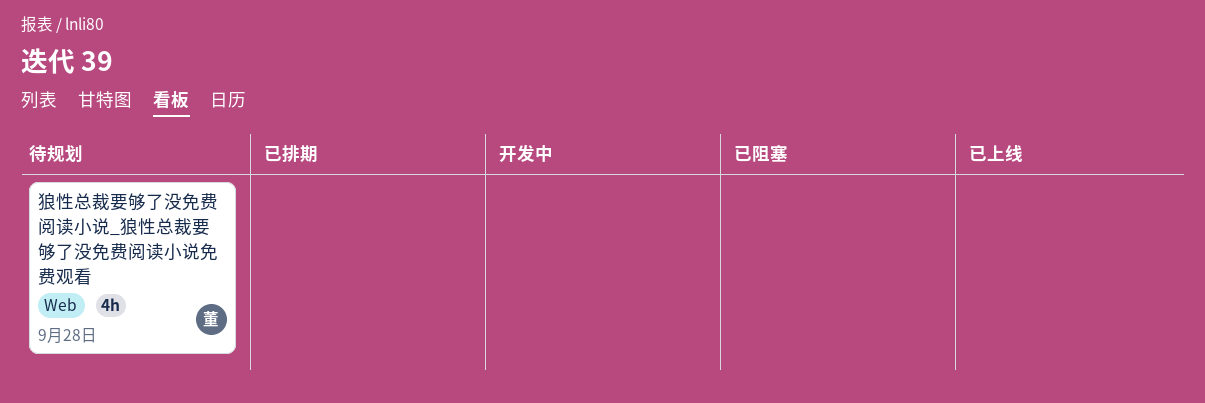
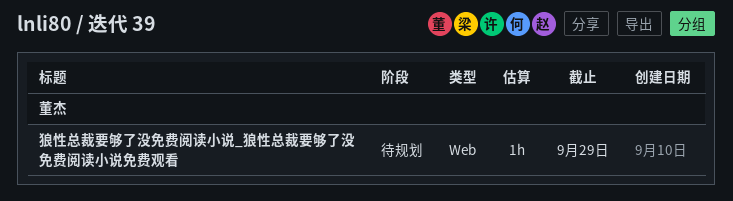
狼性总裁要够了没免费阅读小说_狼性总裁要够了没免费阅读小说免费观看, estimate: 4h -> 1h
狼性总裁要够了没免费阅读小说_狼性总裁要够了没免费阅读小说免费观看, due: Sep 28 -> Sep 29

